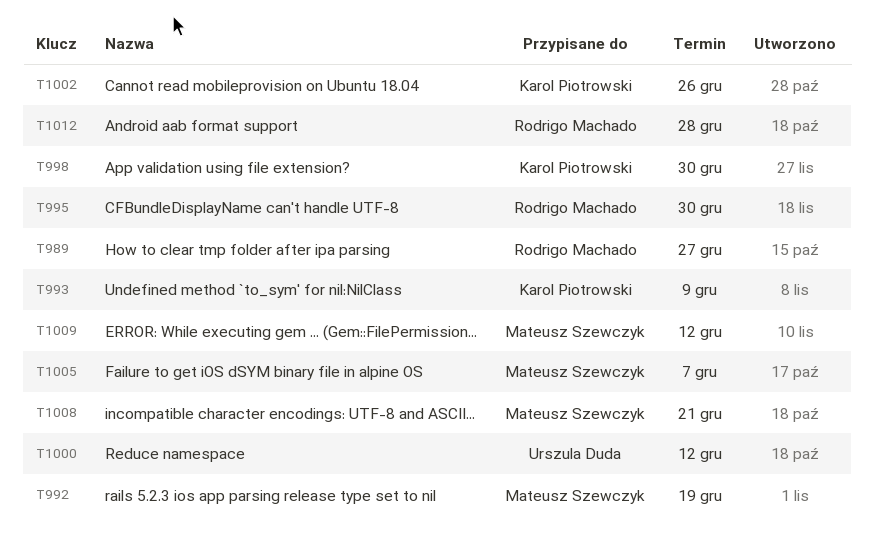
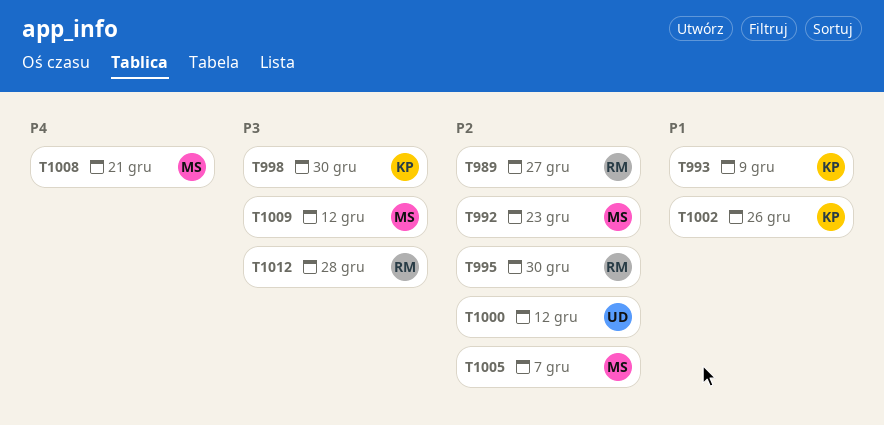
T992, due: Dec 19 -> Dec 23

